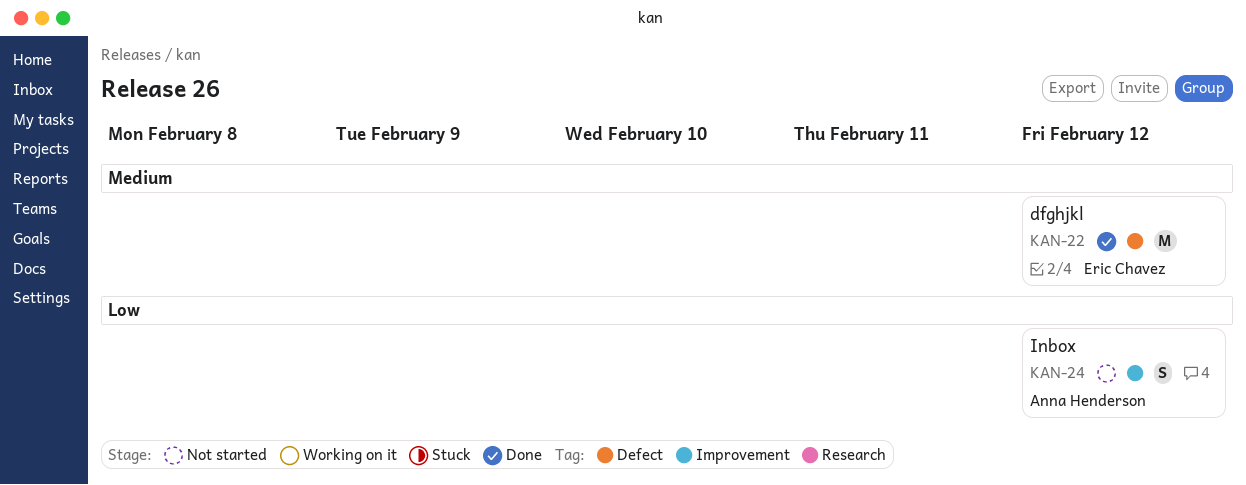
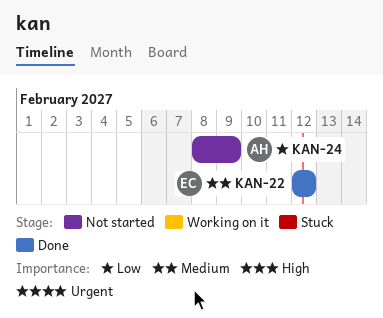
KAN-24, due: Feb 12 -> Feb 9

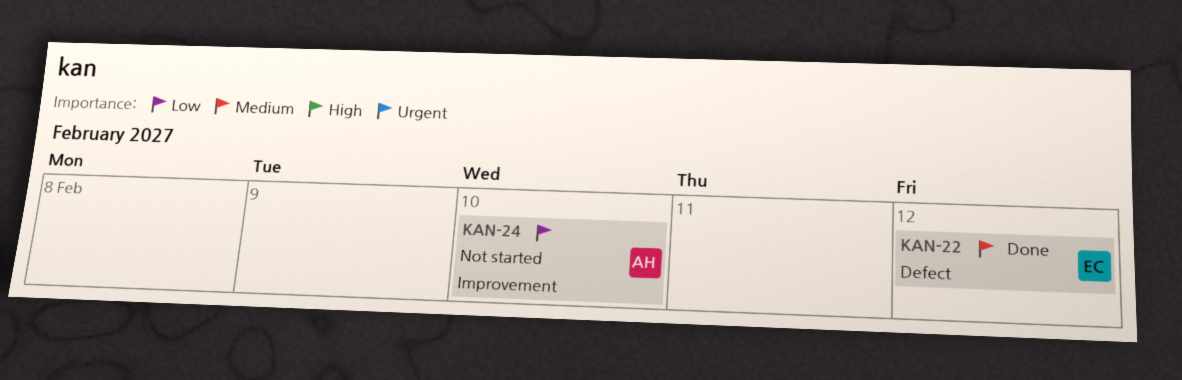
KAN-24, due: Feb 9 -> Feb 10

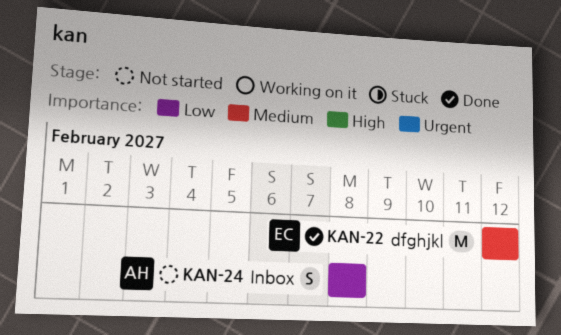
KAN-24, due: Feb 10 -> Feb 8

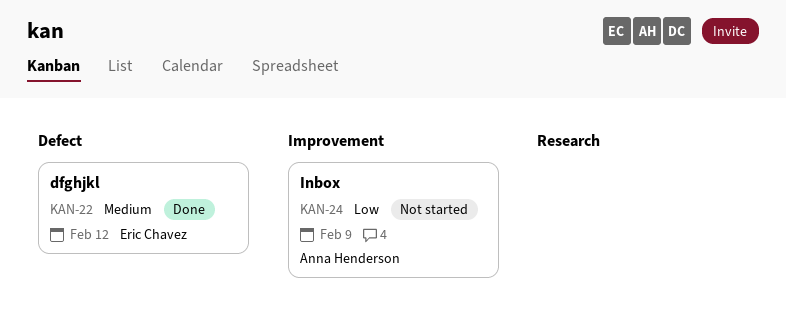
KAN-24, due: Feb 8 -> Feb 9

